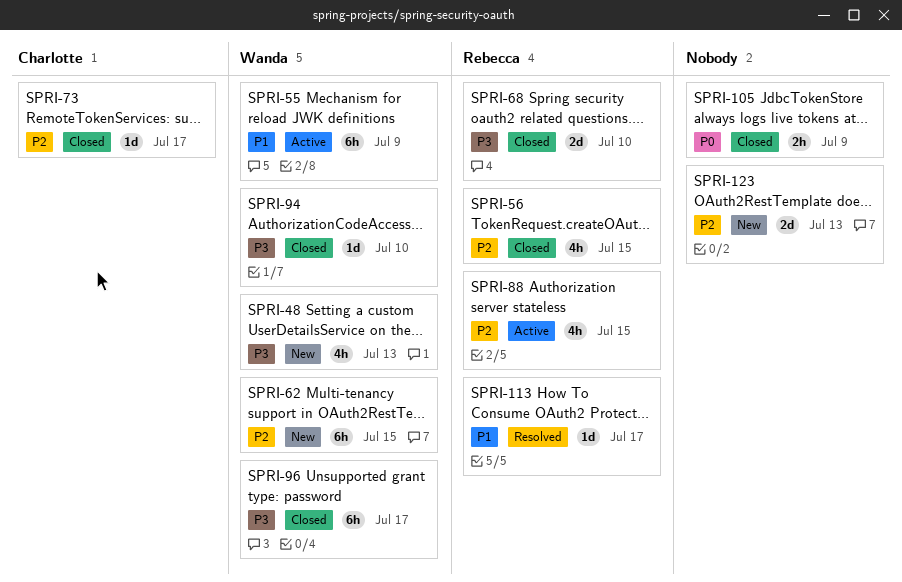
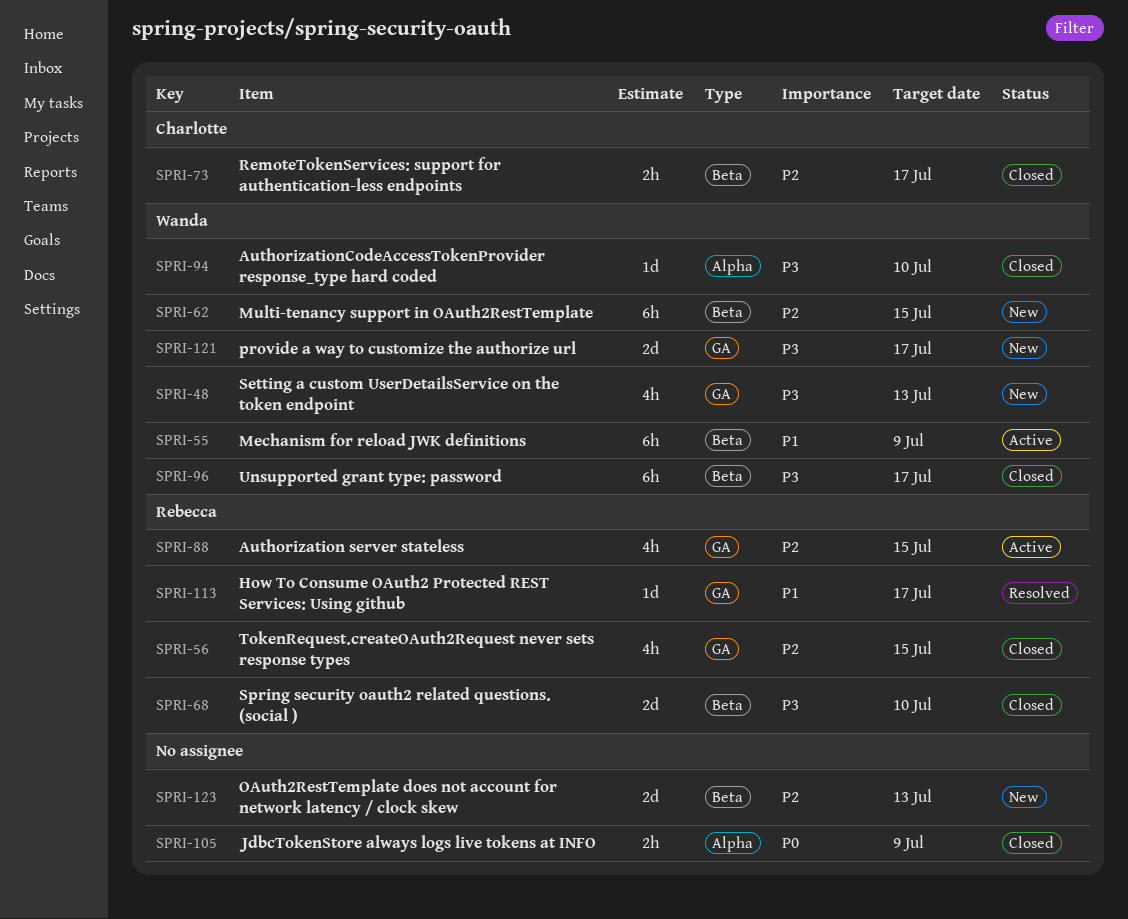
SPRI-73, estimate: 1d -> 2h
SPRI-121: none -> present

